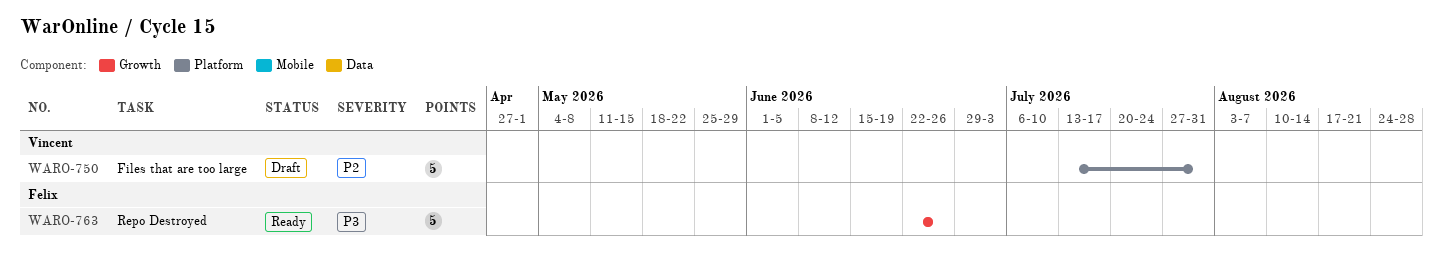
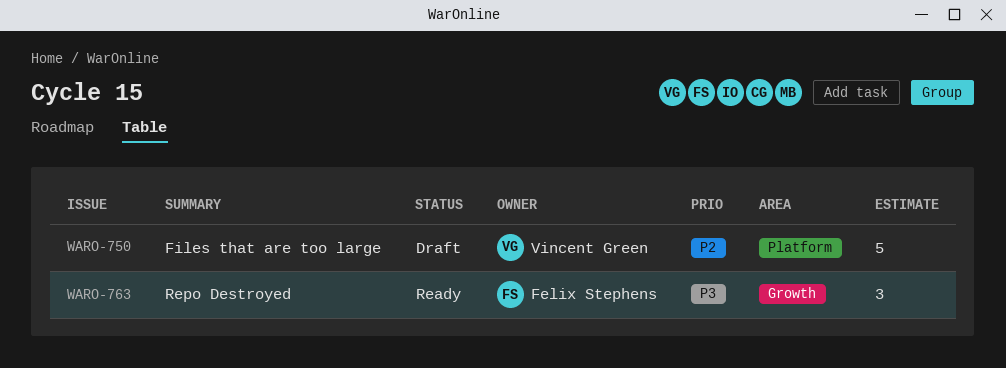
WARO-763, estimate: 5 -> 3

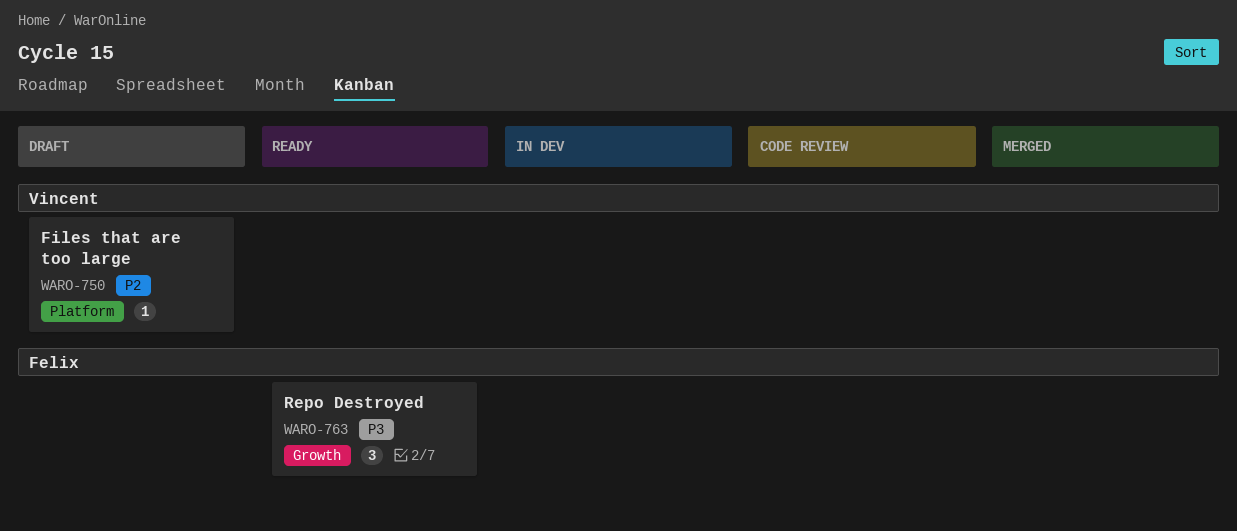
WARO-750, estimate: 5 -> 1

